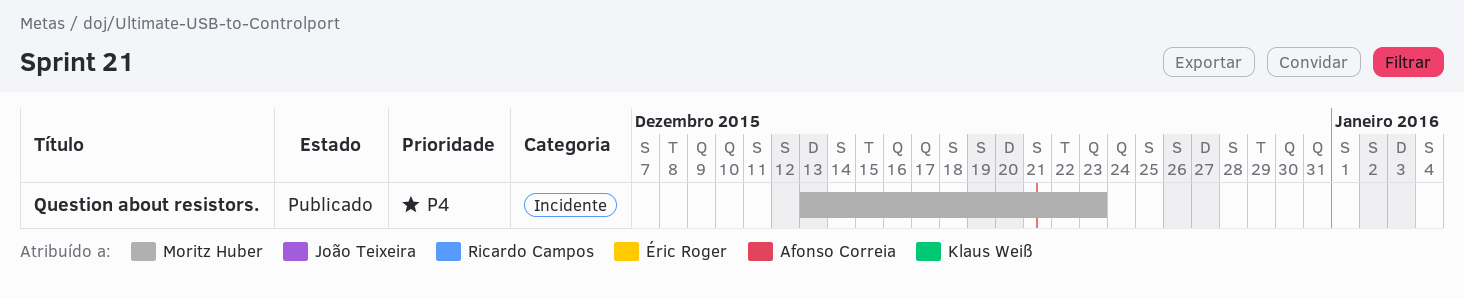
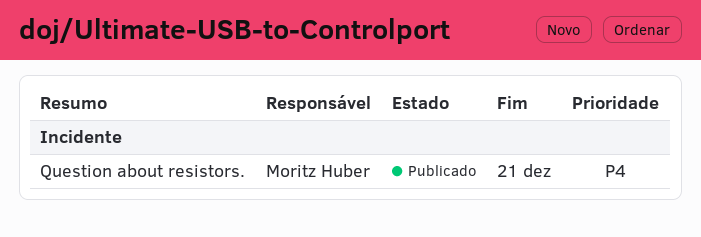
Question about resistors., due: Dec 23 -> Dec 21

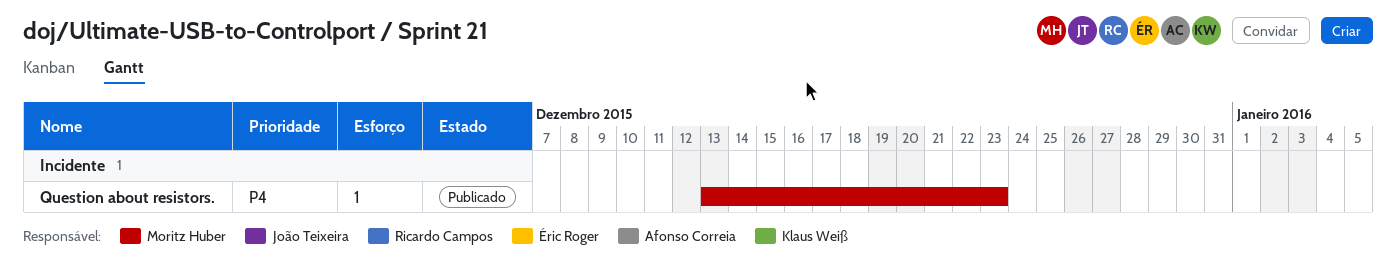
Question about resistors., due: Dec 21 -> Dec 23

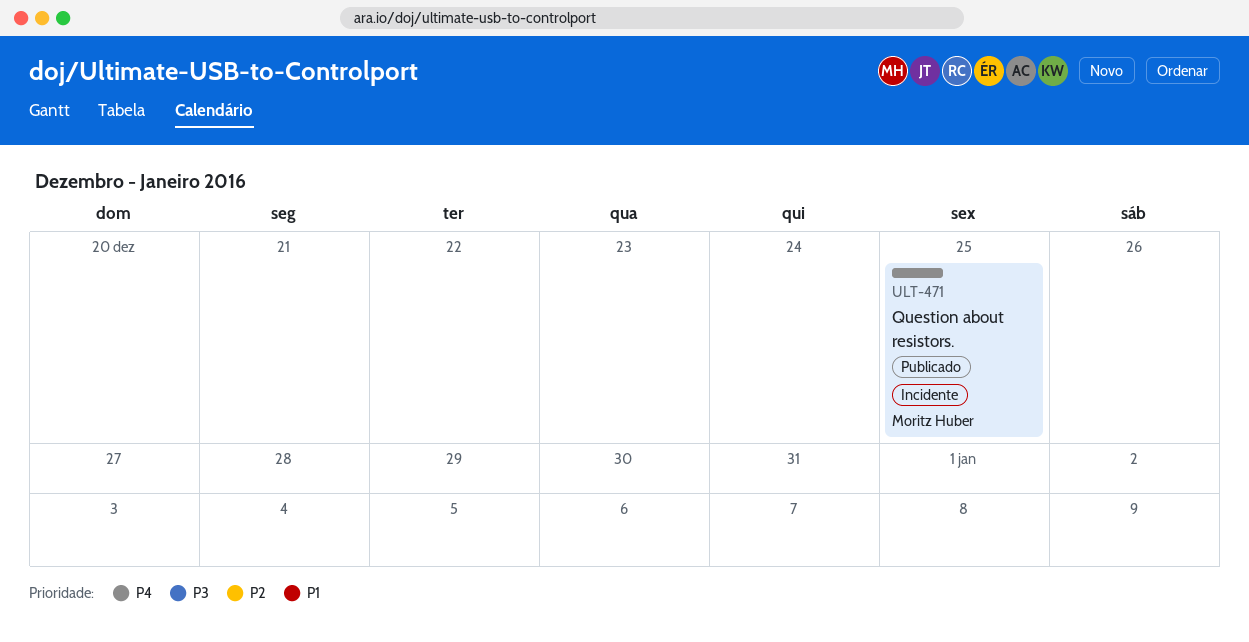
Question about resistors., due: Dec 23 -> Dec 25

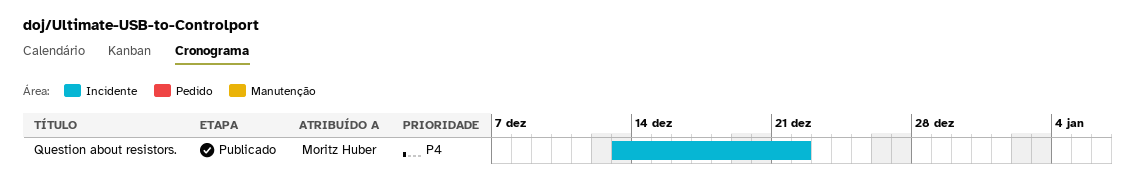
Question about resistors., due: Dec 25 -> Dec 22

